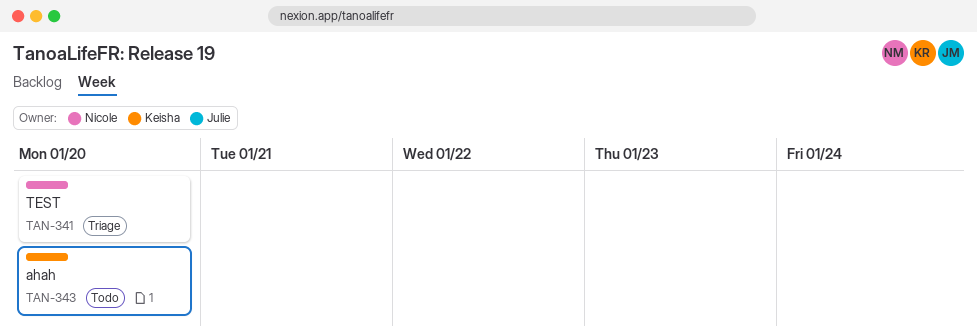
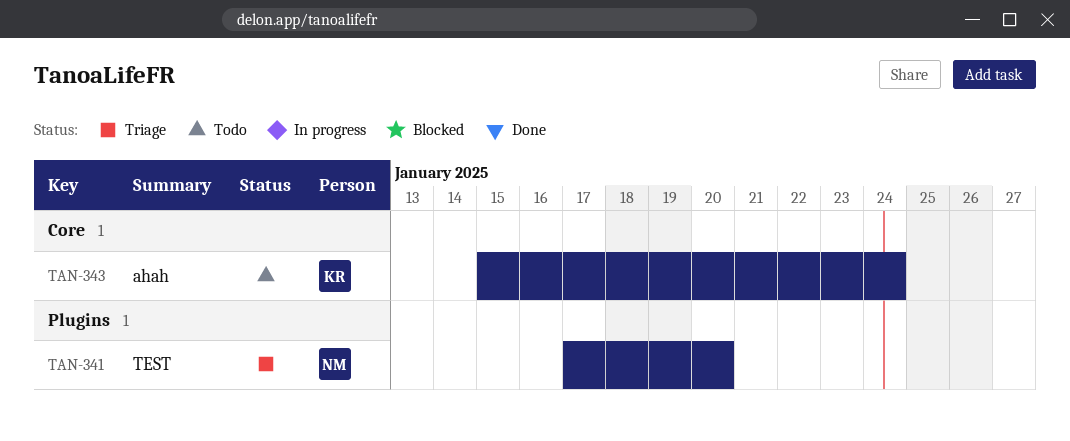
TAN-343, due: Jan 20 -> Jan 24

